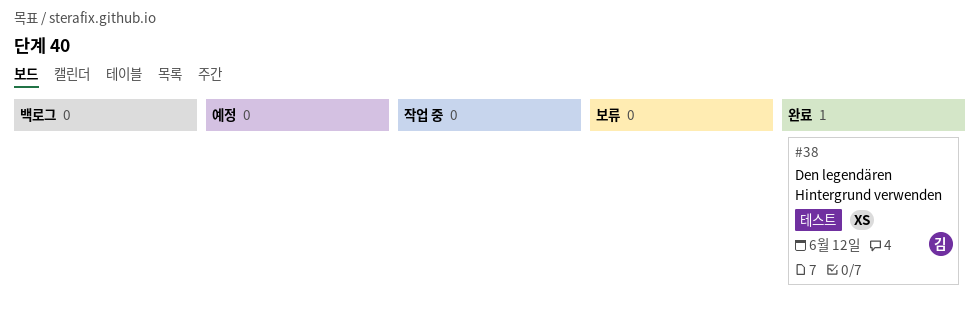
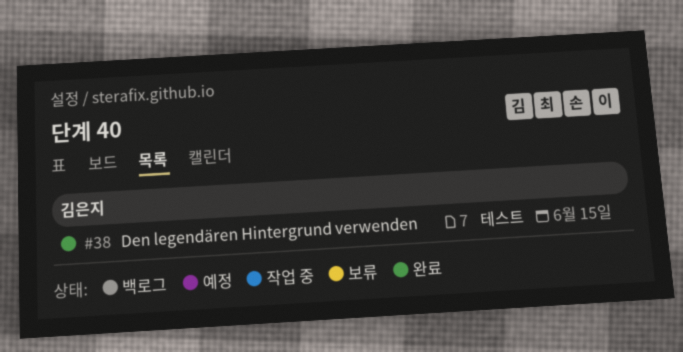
#38, due: Jun 12 -> Jun 15

